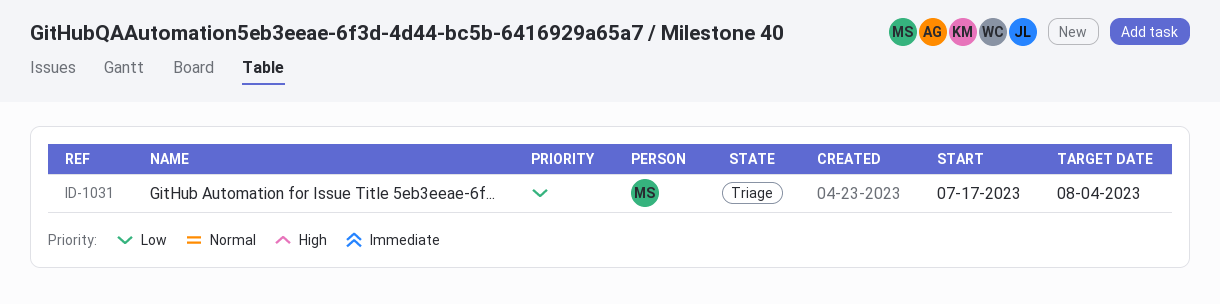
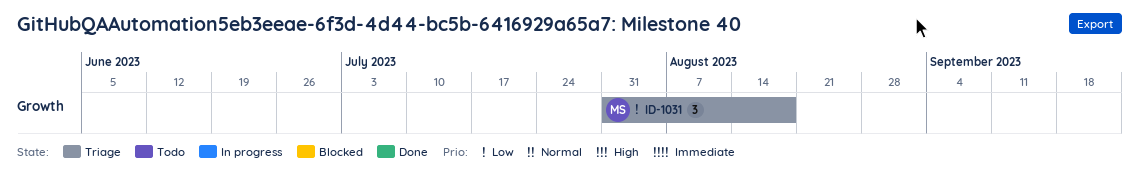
ID-1031, start: Jul 17 -> Jul 31
ID-1031, due: Aug 4 -> Aug 18

